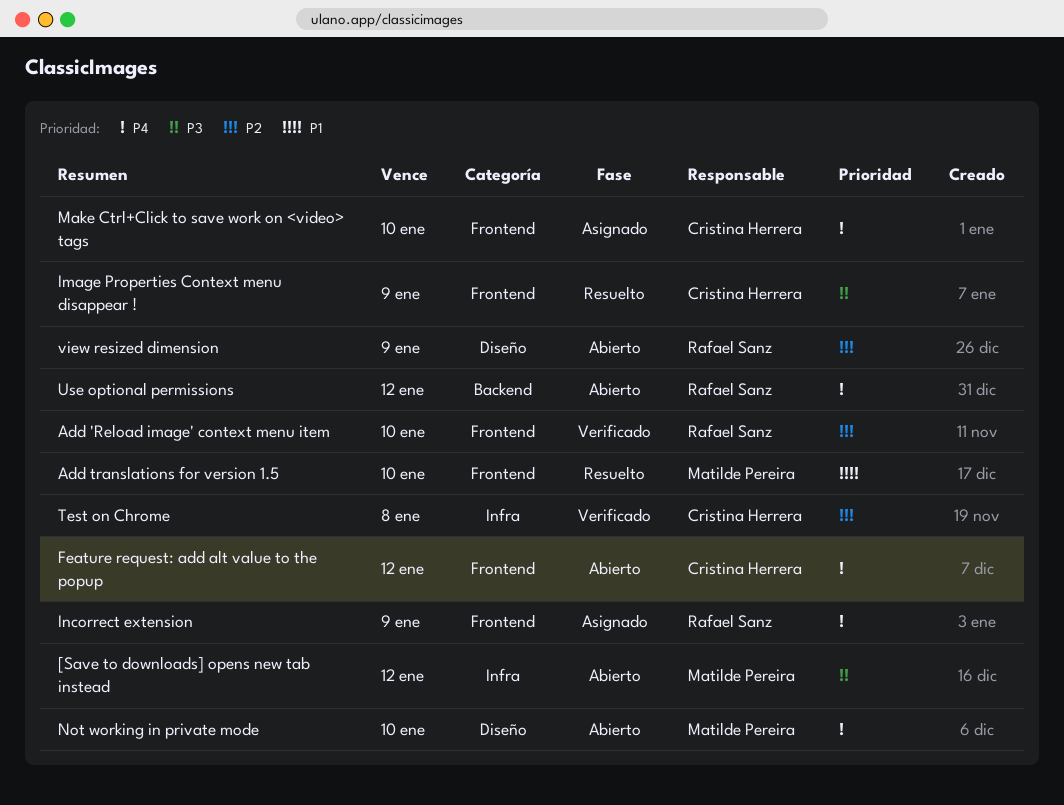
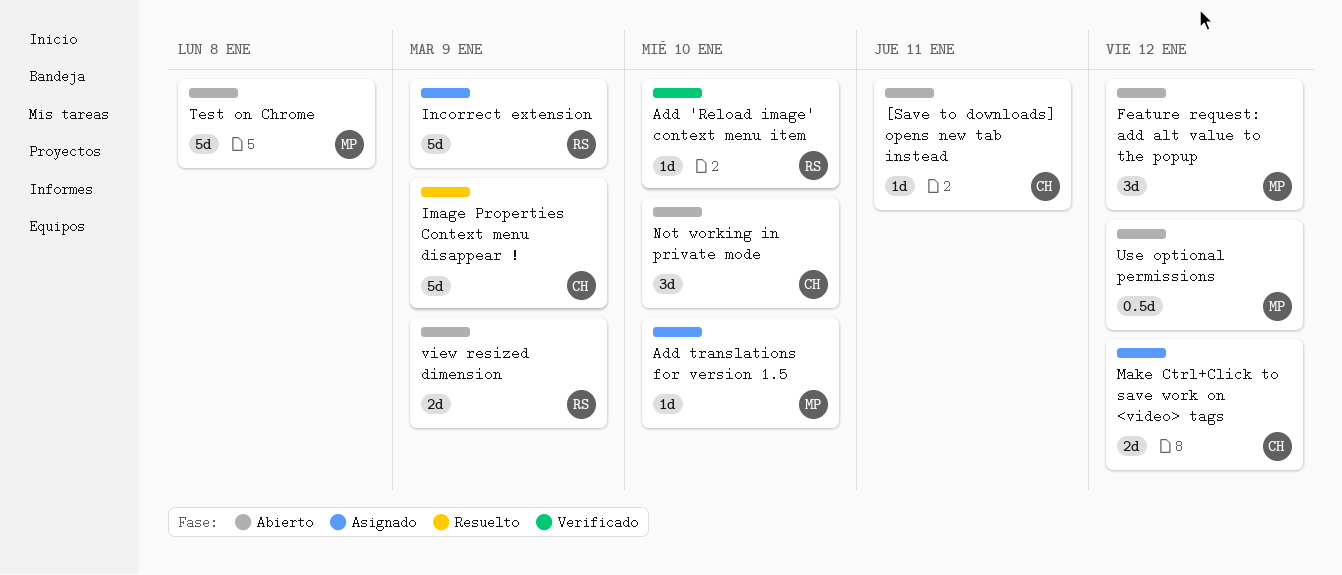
[Save to downloads] opens new tab instead, owner: Matilde Pereira -> Cristina Herrera
[Save to downloads] opens new tab instead, due: Jan 12 -> Jan 11
Add translations for version 1.5, status: Resuelto -> Asignado
Feature request: add alt value to the popup, owner: Cristina Herrera -> Matilde Pereira
Make Ctrl+Click to save work on <video> tags, due: Jan 10 -> Jan 12
Not working in private mode, owner: Matilde Pereira -> Cristina Herrera
Test on Chrome, status: Verificado -> Abierto
Test on Chrome, owner: Cristina Herrera -> Matilde Pereira
Use optional permissions, owner: Rafael Sanz -> Matilde Pereira

